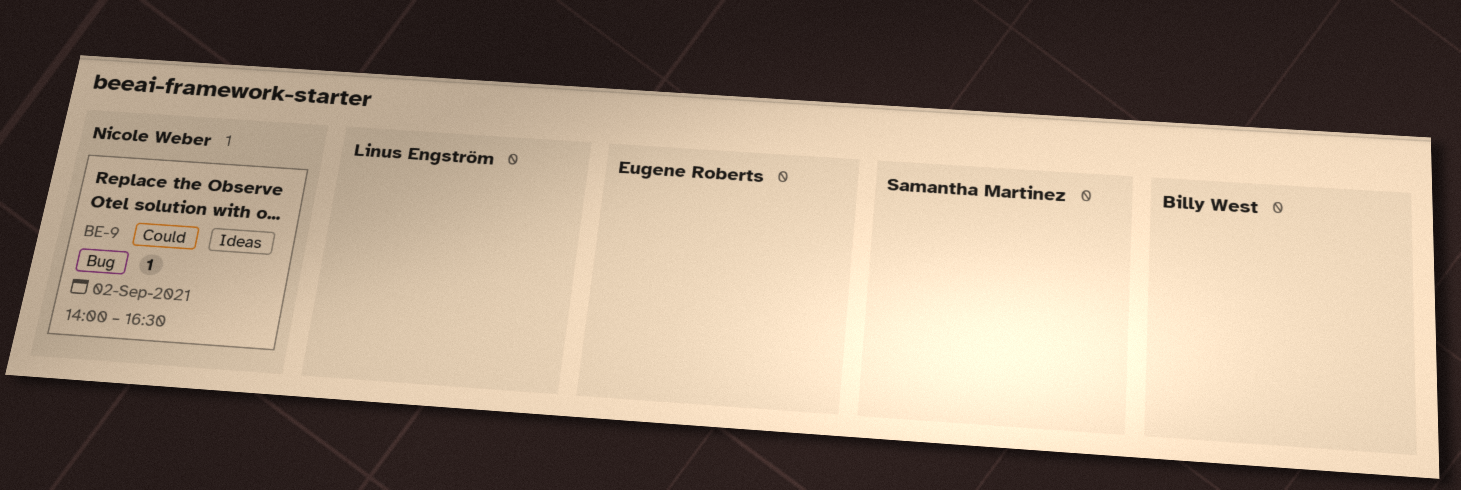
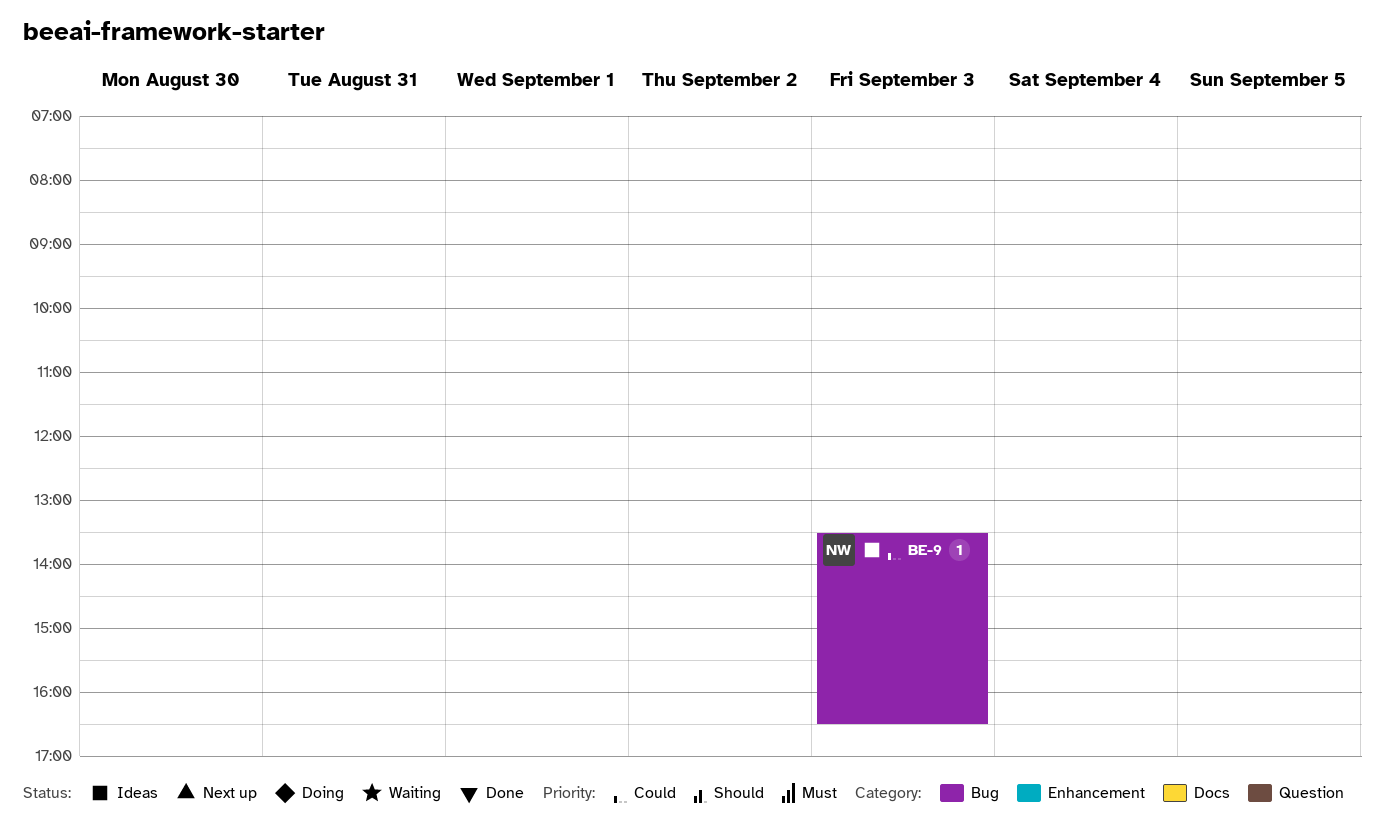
BE-9, day: Sep 2 -> Sep 3
BE-9, begins: 14:00 -> 13:30

